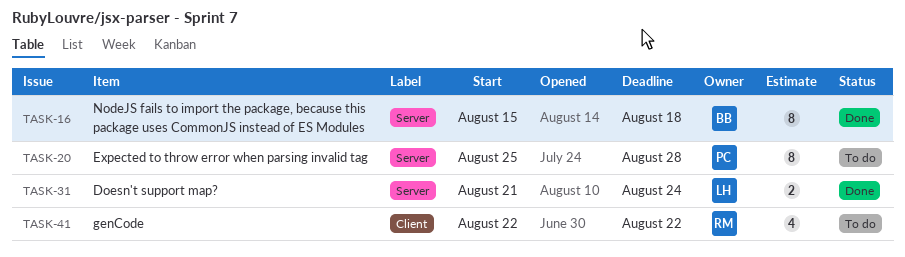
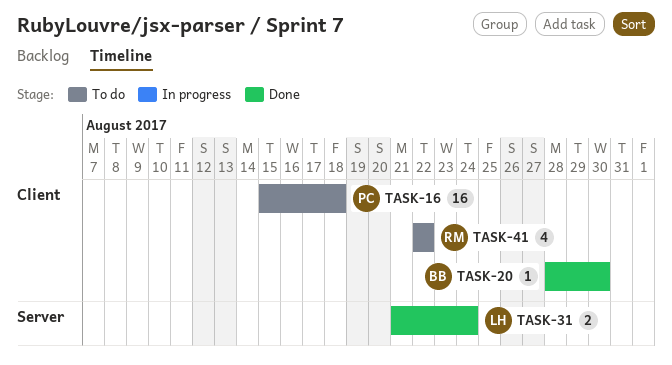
TASK-16, status: Done -> To do
TASK-16, owner: BB -> PC
TASK-16, label: Server -> Client
TASK-16, estimate: 8 -> 16
TASK-20, status: To do -> Done
TASK-20, owner: PC -> BB
TASK-20, label: Server -> Client
TASK-20, estimate: 8 -> 1
TASK-20, start: Aug 25 -> Aug 28
TASK-20, due: Aug 28 -> Aug 30

